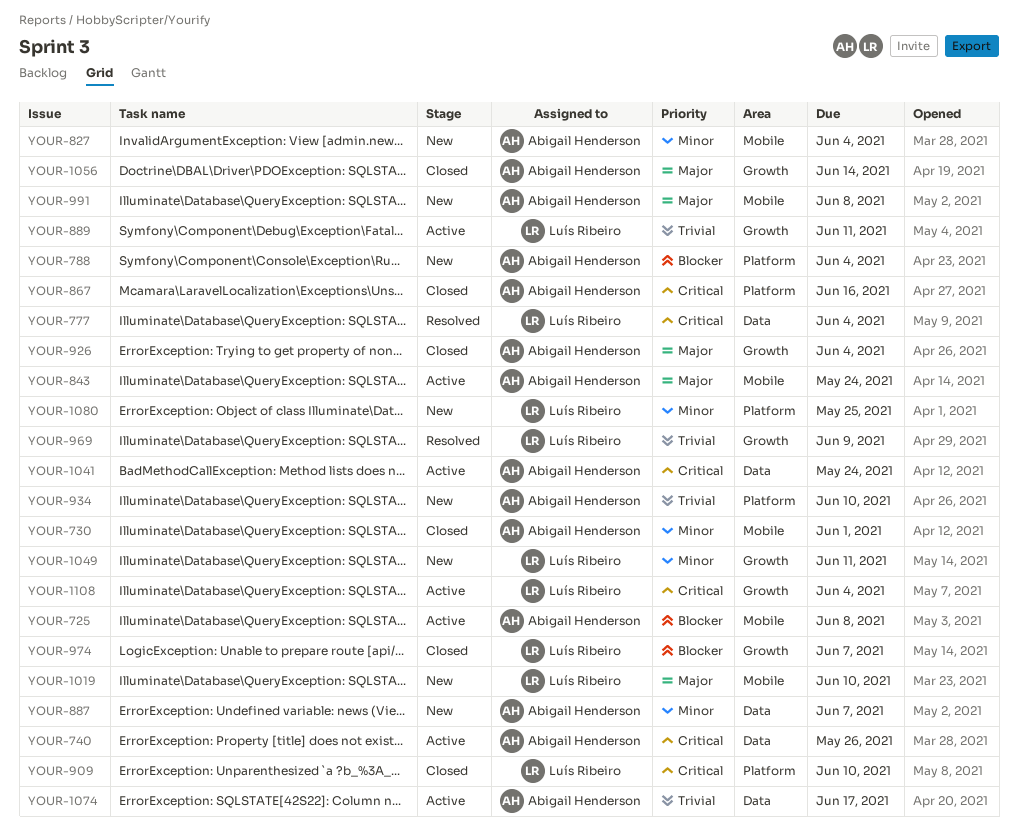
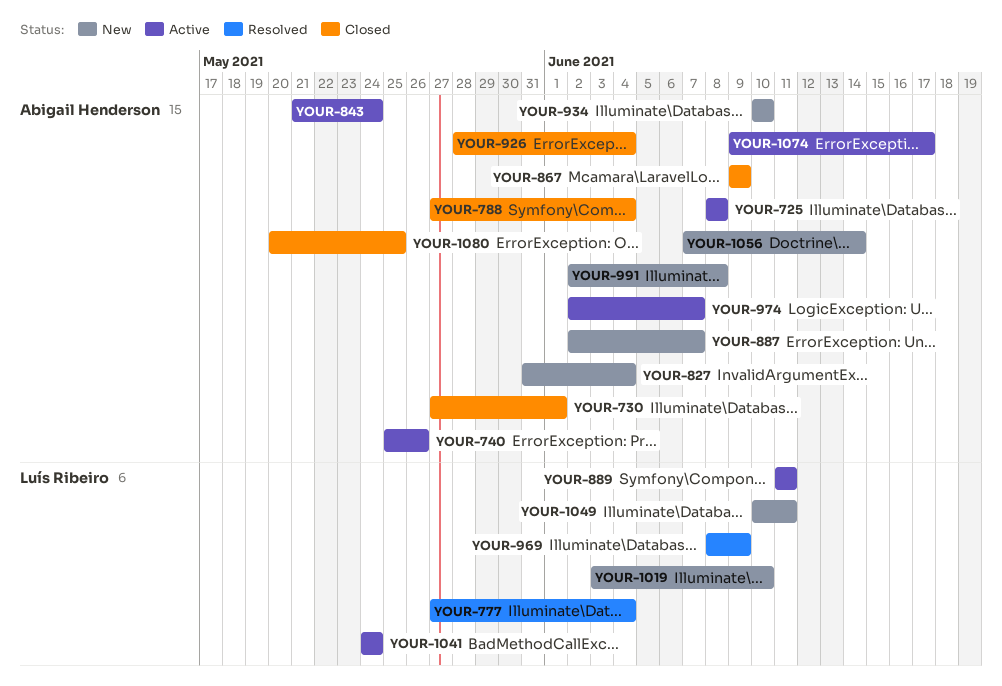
YOUR-788, status: New -> Closed
YOUR-867, due: Jun 16 -> Jun 9
YOUR-909: present -> none
YOUR-974, status: Closed -> Active
YOUR-974, owner: Luís Ribeiro -> Abigail Henderson
YOUR-1041, owner: Abigail Henderson -> Luís Ribeiro
YOUR-1056, status: Closed -> New
YOUR-1080, status: New -> Closed
YOUR-1080, owner: Luís Ribeiro -> Abigail Henderson
YOUR-1108: present -> none

